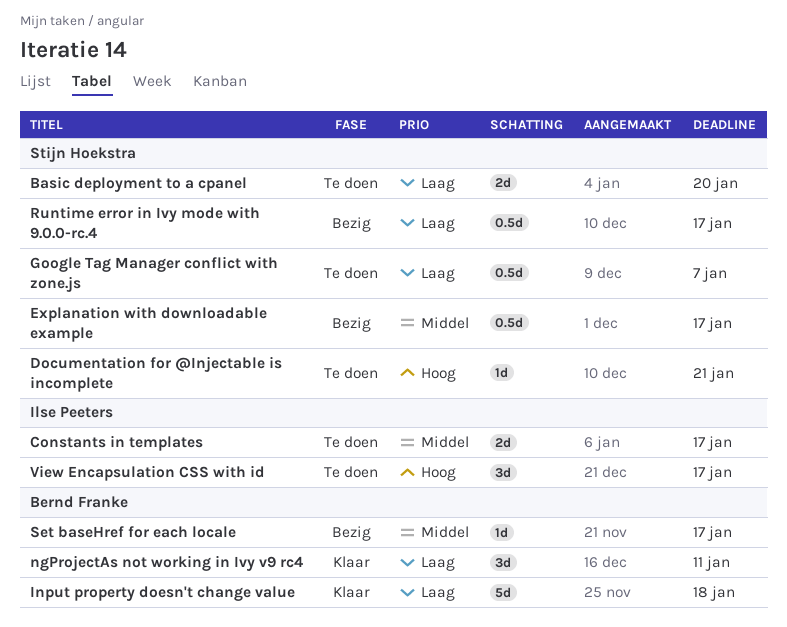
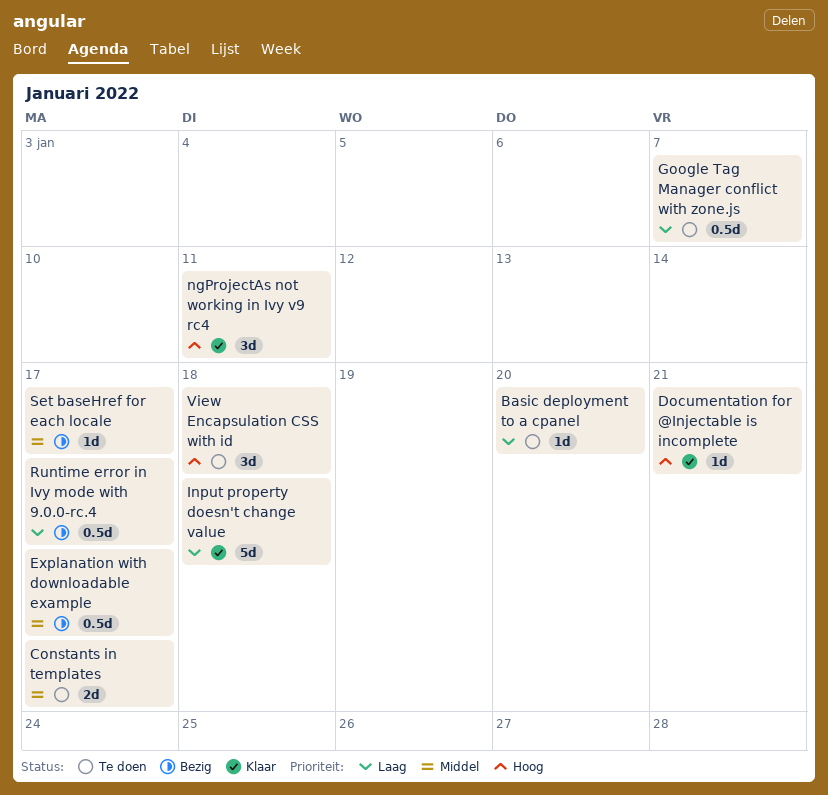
Basic deployment to a cpanel, estimate: 2d -> 1d
Documentation for @Injectable is incomplete, status: Te doen -> Klaar
ngProjectAs not working in Ivy v9 rc4, priority: Laag -> Hoog
View Encapsulation CSS with id, due: Jan 17 -> Jan 18

